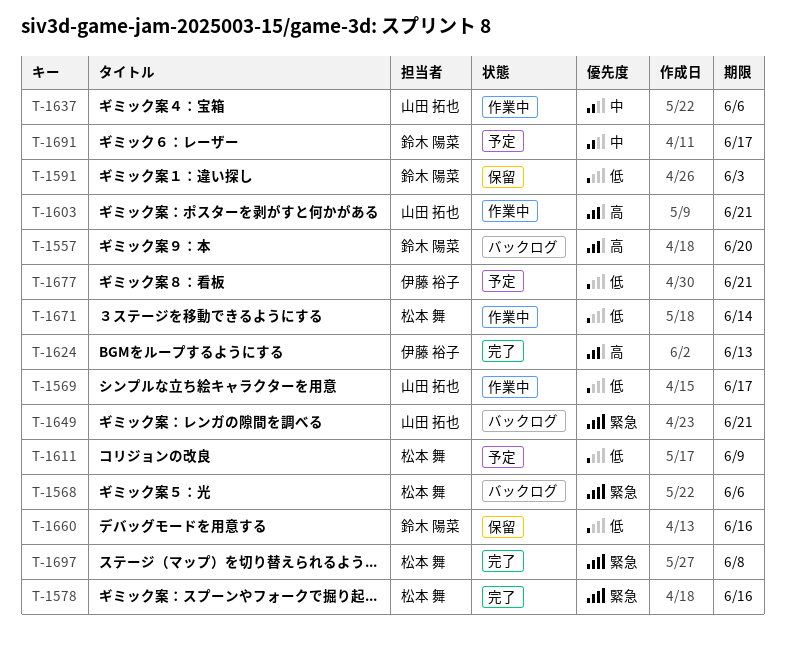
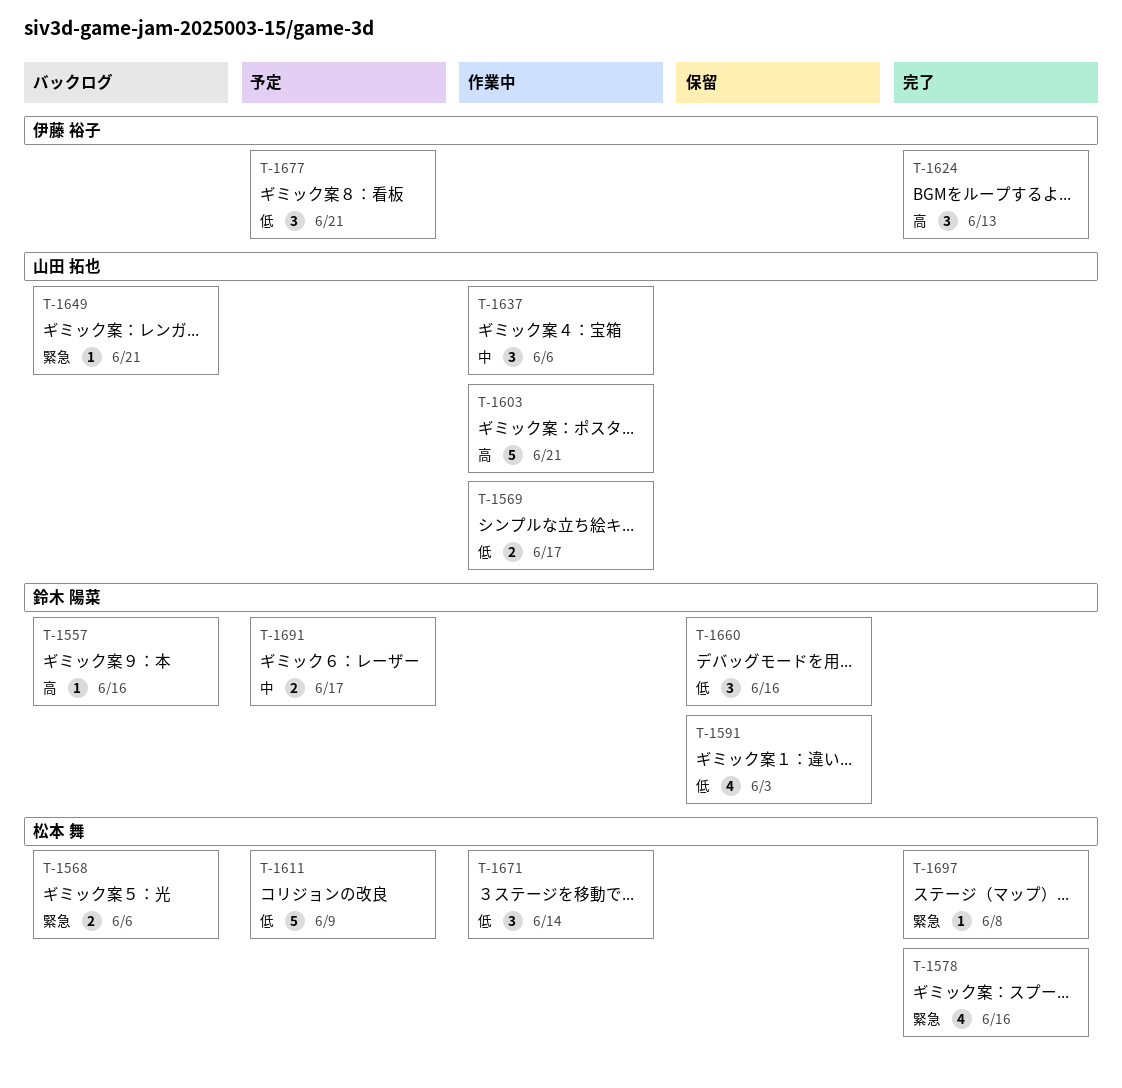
T-1557, due: Jun 20 -> Jun 16

